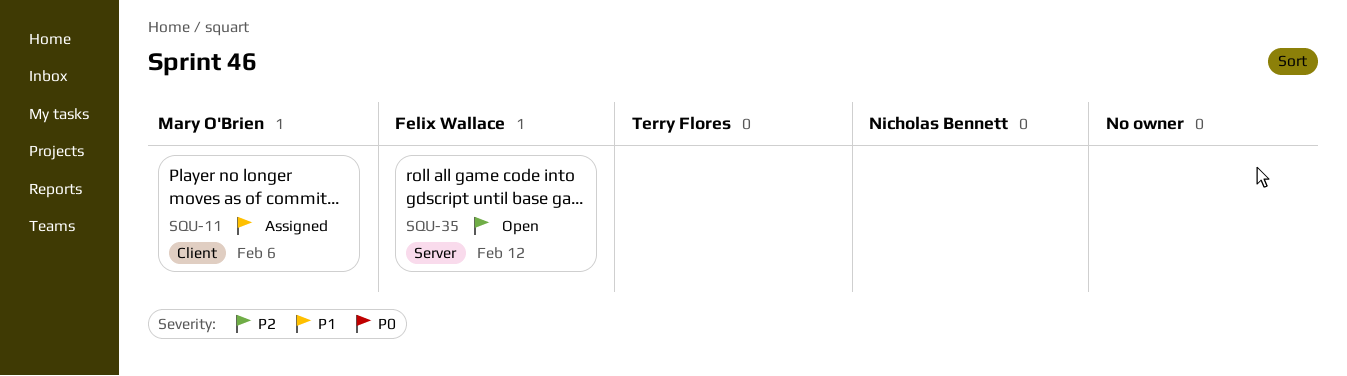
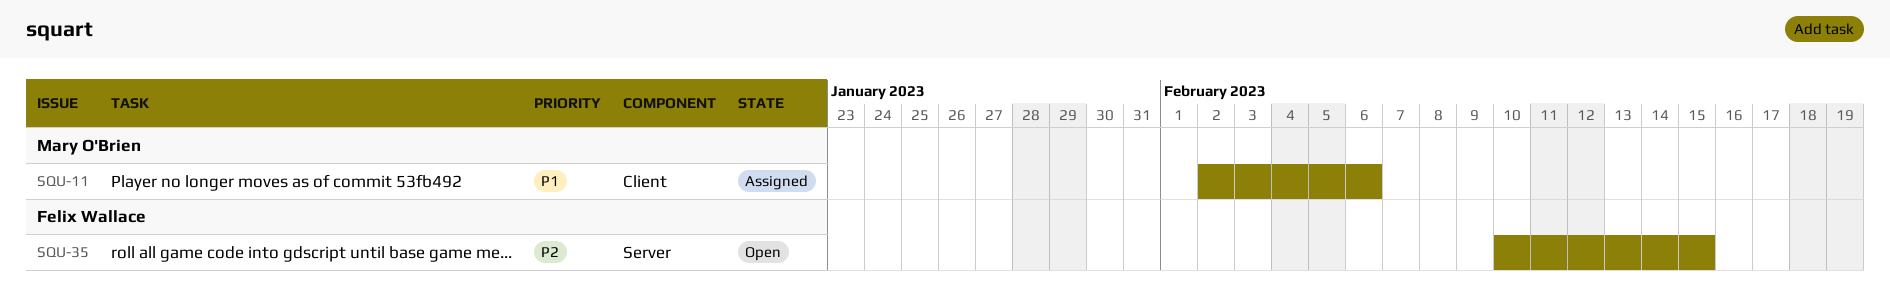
SQU-35, due: Feb 12 -> Feb 15

